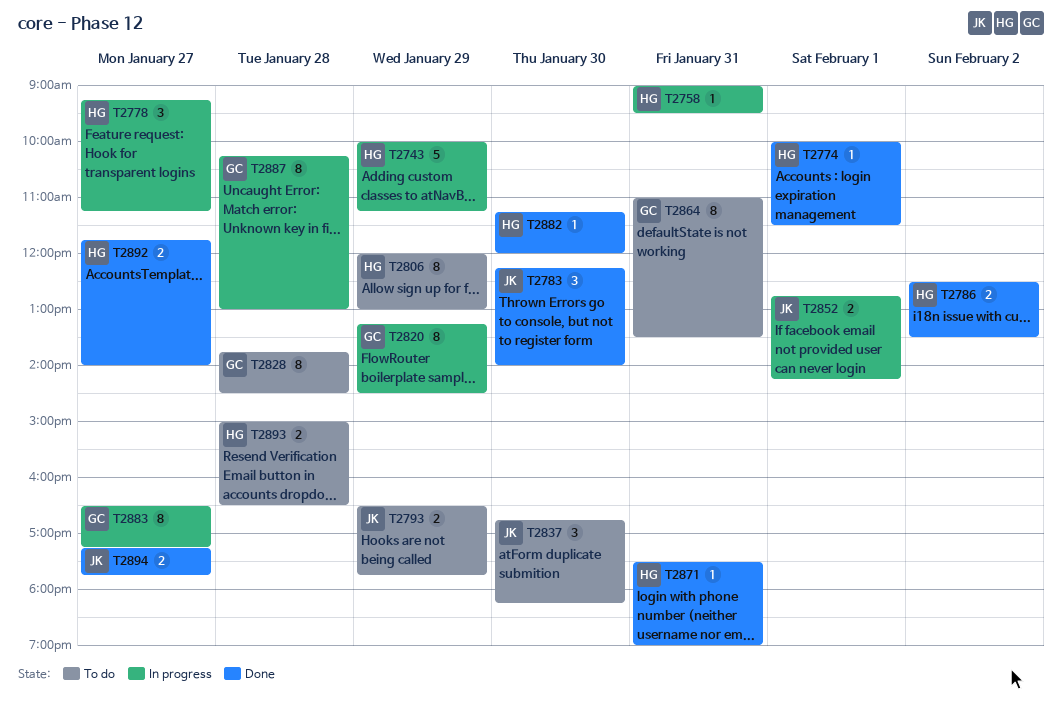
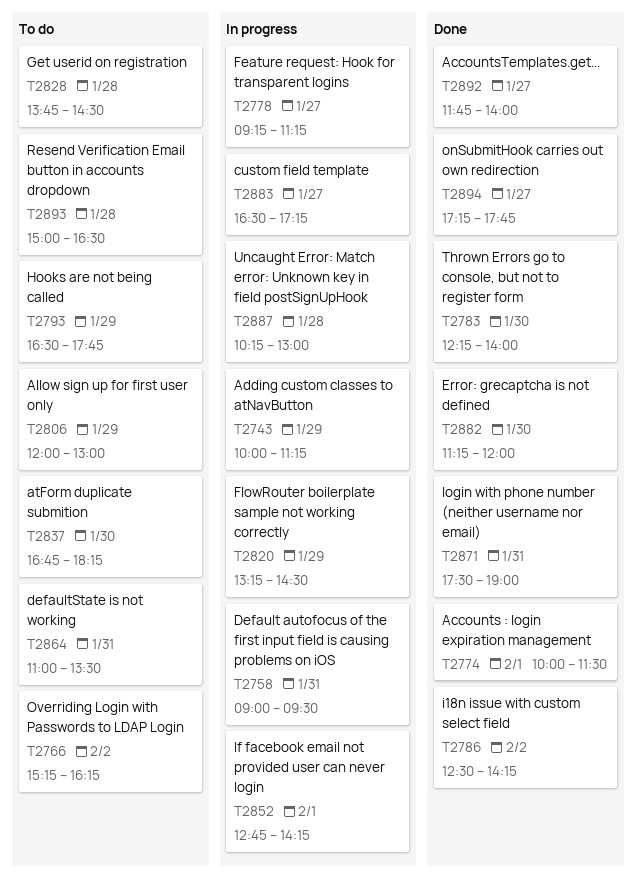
T2766: none -> present
T2786, ends: 13:30 -> 14:15

